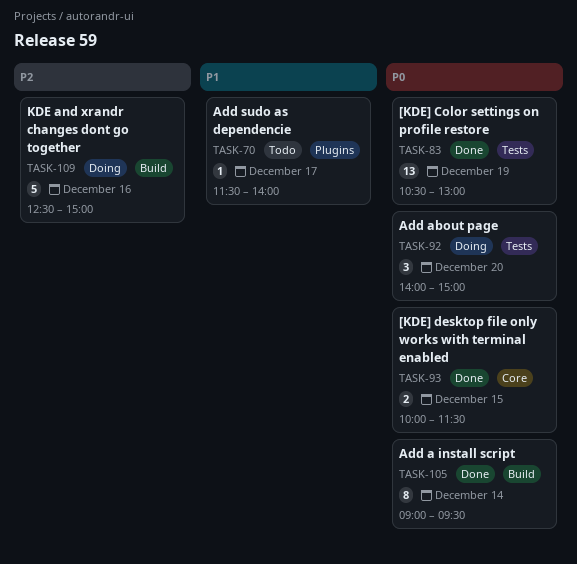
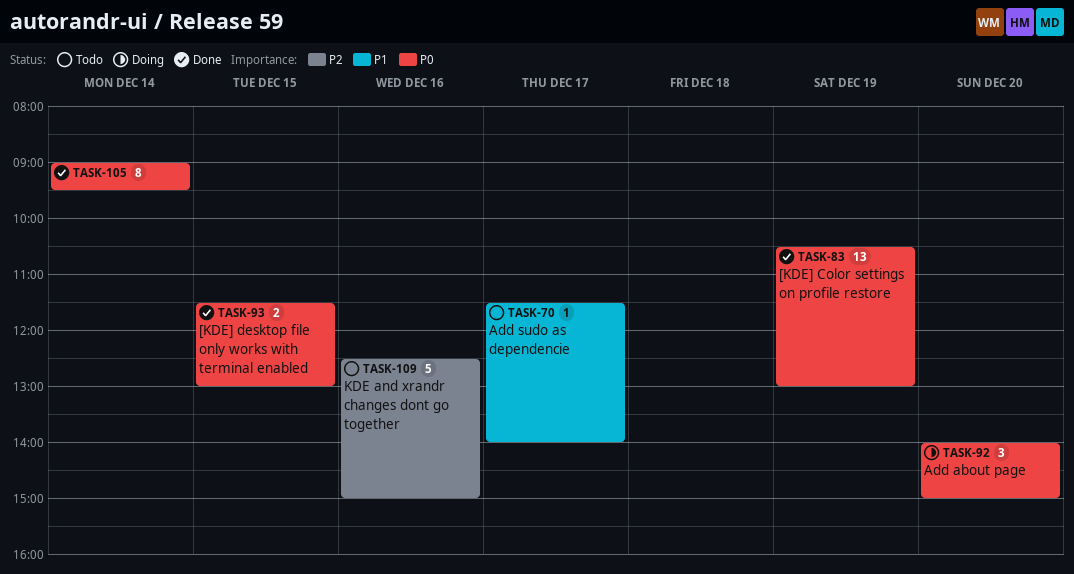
TASK-93, begins: 10:00 -> 11:30
TASK-93, ends: 11:30 -> 13:00
TASK-109, status: Doing -> Todo

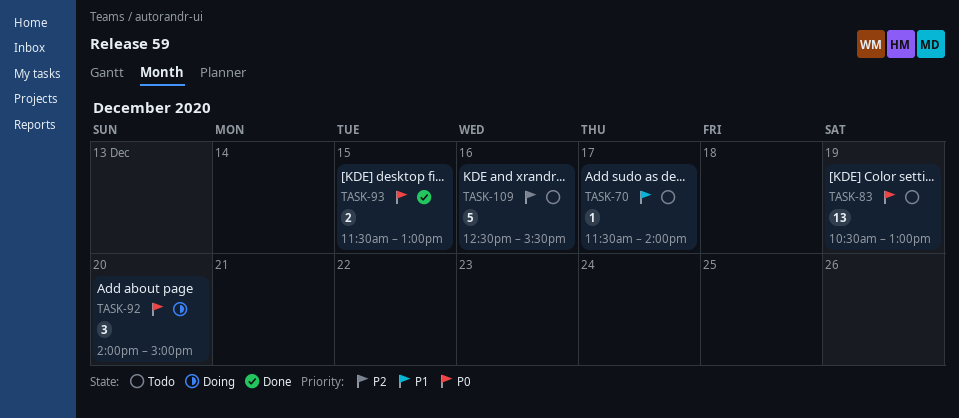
TASK-83, status: Done -> Todo
TASK-105: present -> none
TASK-109, ends: 15:00 -> 15:30

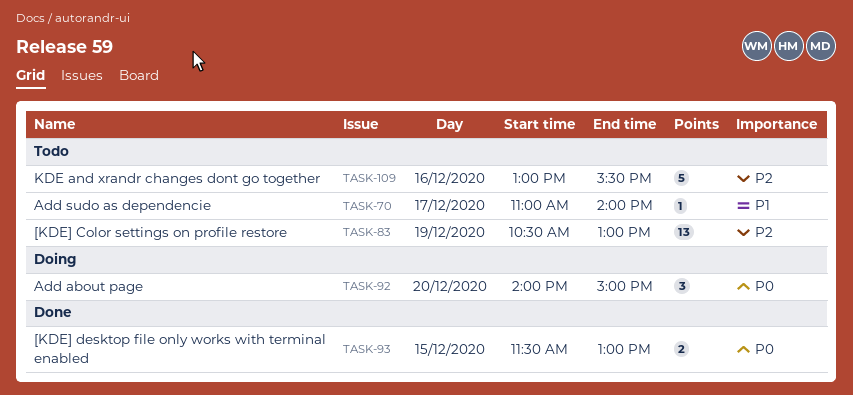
TASK-70, begins: 11:30 -> 11:00
TASK-83, priority: P0 -> P2
TASK-109, begins: 12:30 -> 13:00

